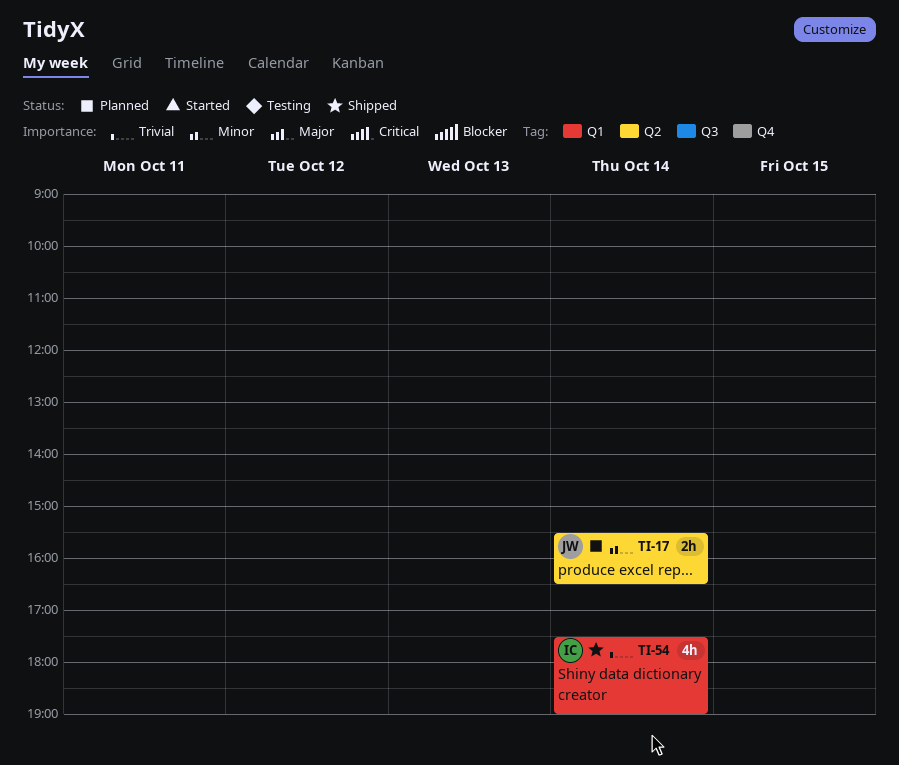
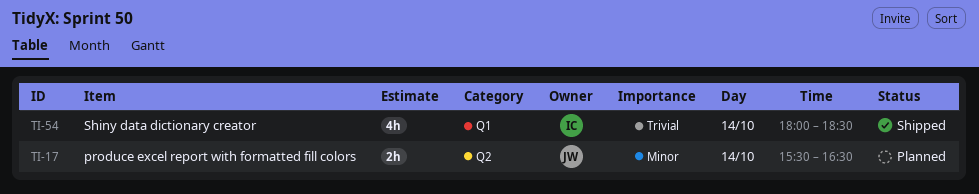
TI-54, begins: 17:30 -> 18:00
TI-54, ends: 19:00 -> 18:30

